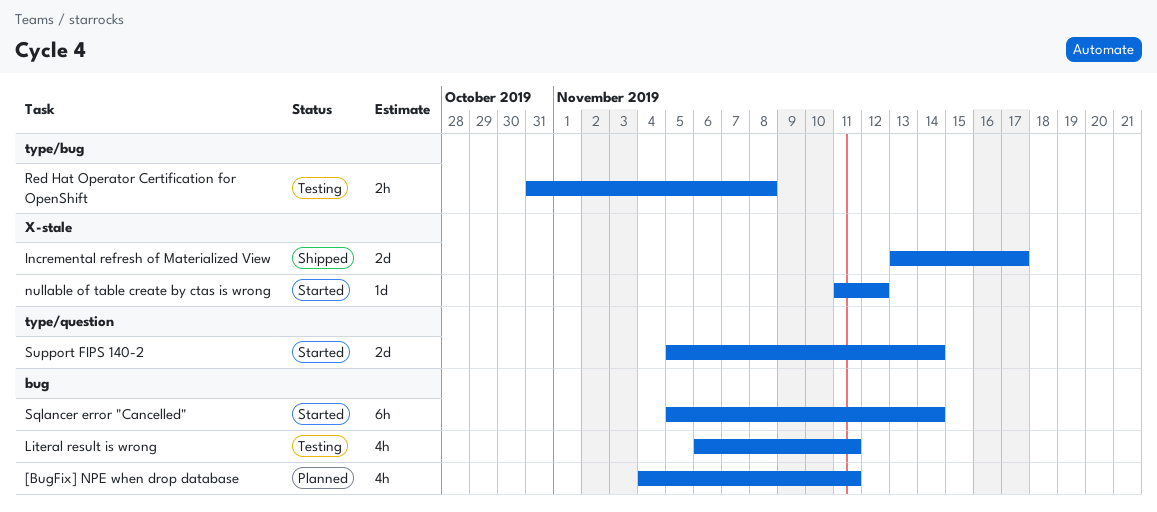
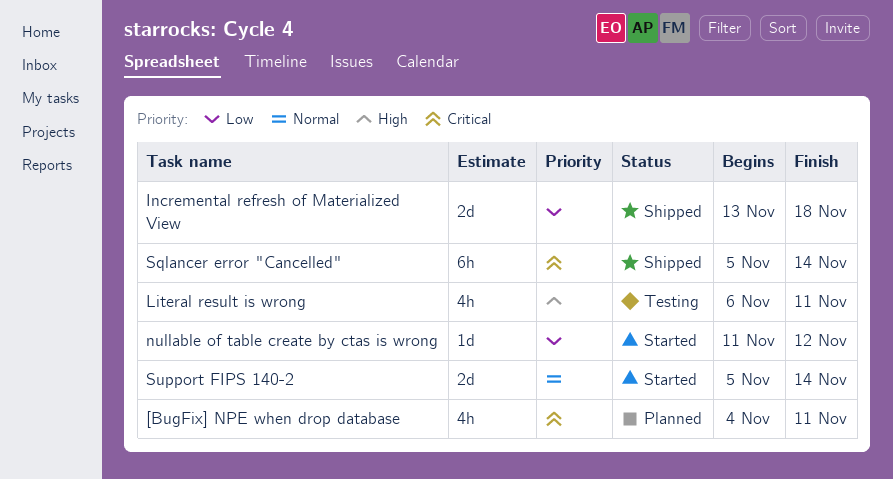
Incremental refresh of Materialized View, due: Nov 17 -> Nov 18
Red Hat Operator Certification for OpenShift: present -> none
Sqlancer error "Cancelled", status: Started -> Shipped

